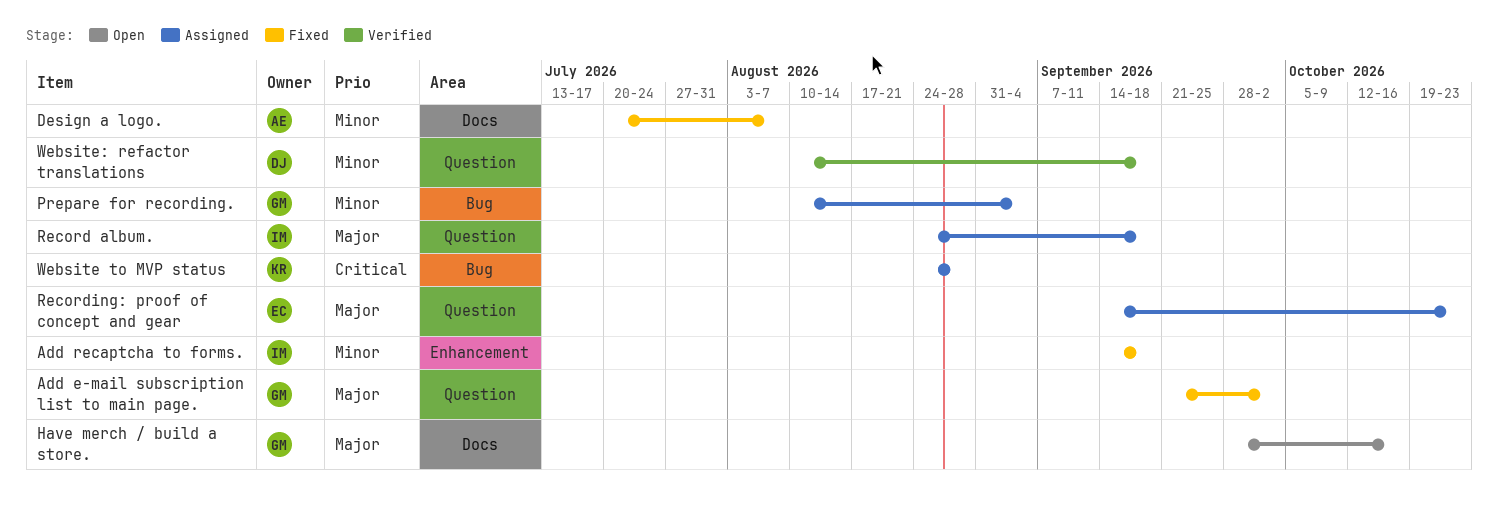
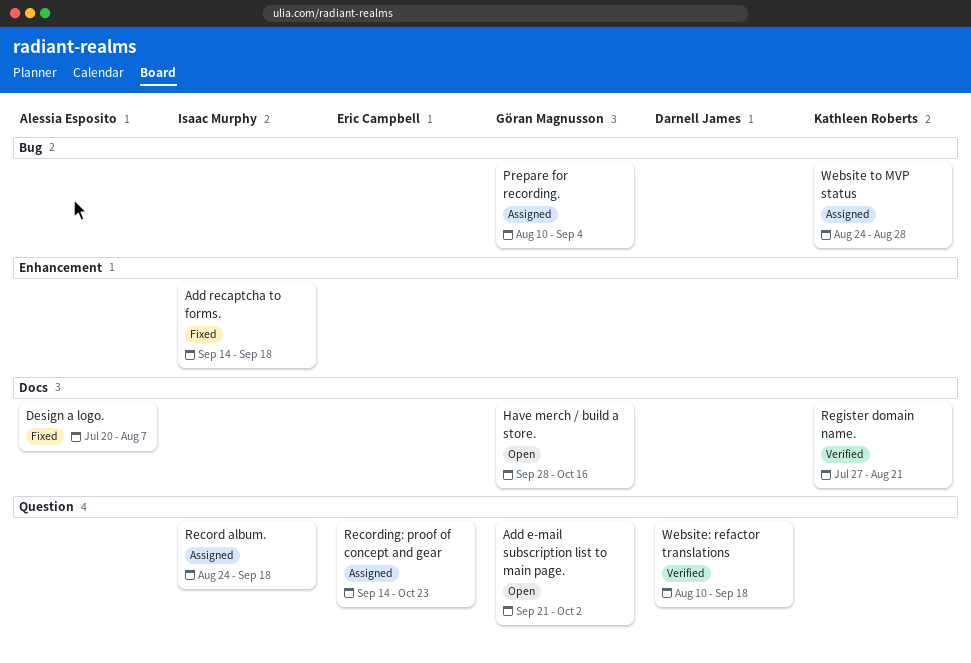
Add e-mail subscription list to main page., status: Fixed -> Open
Register domain name.: none -> present

